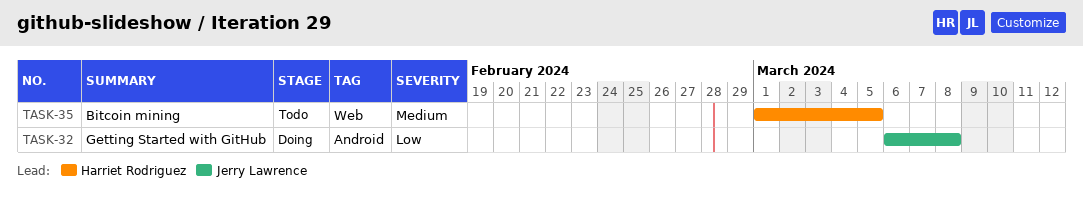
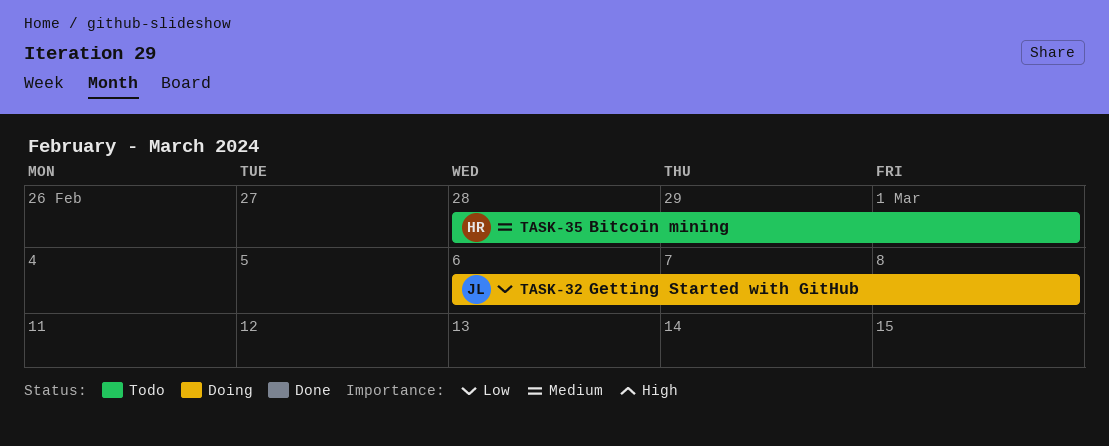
TASK-35, start: Mar 1 -> Feb 28
TASK-35, due: Mar 5 -> Mar 1

